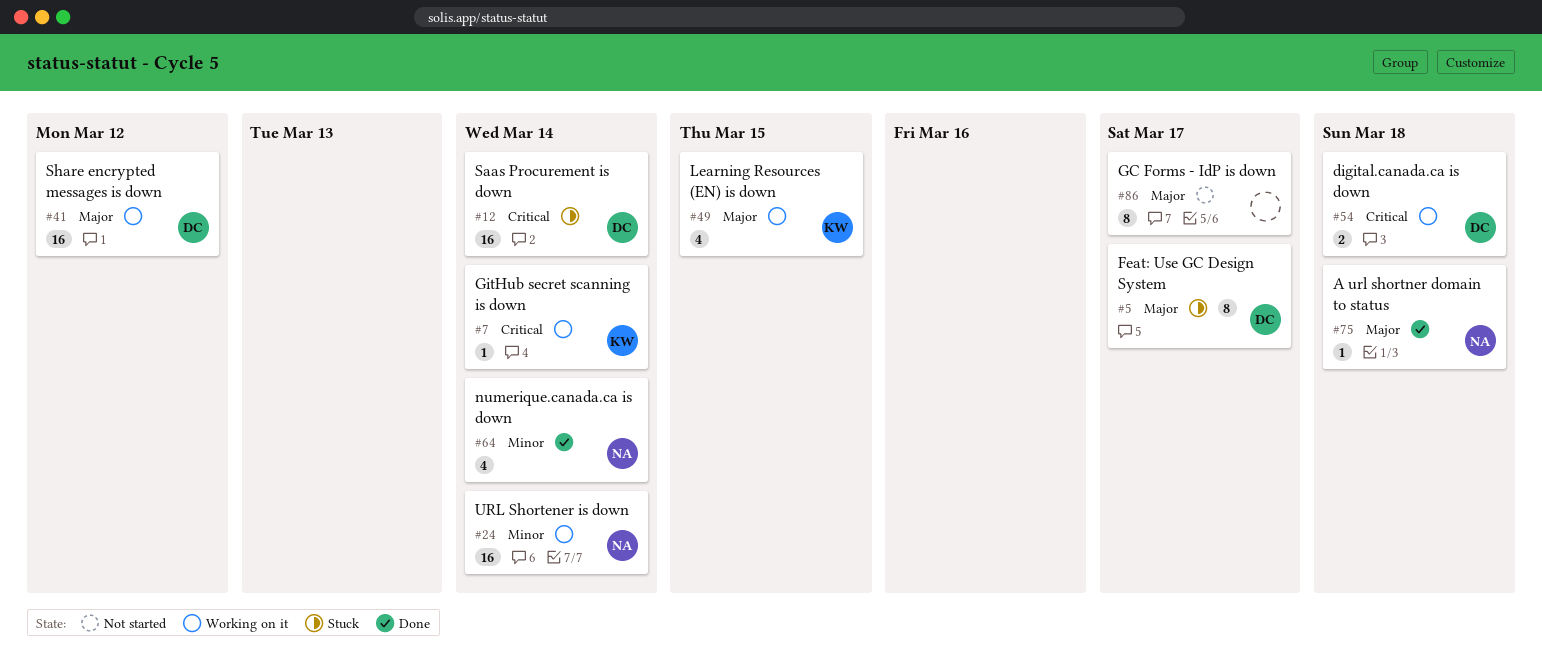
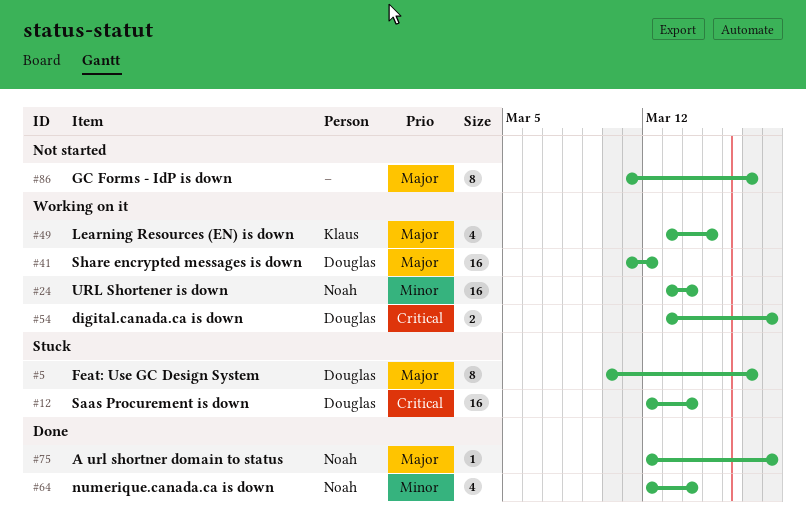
#7: present -> none

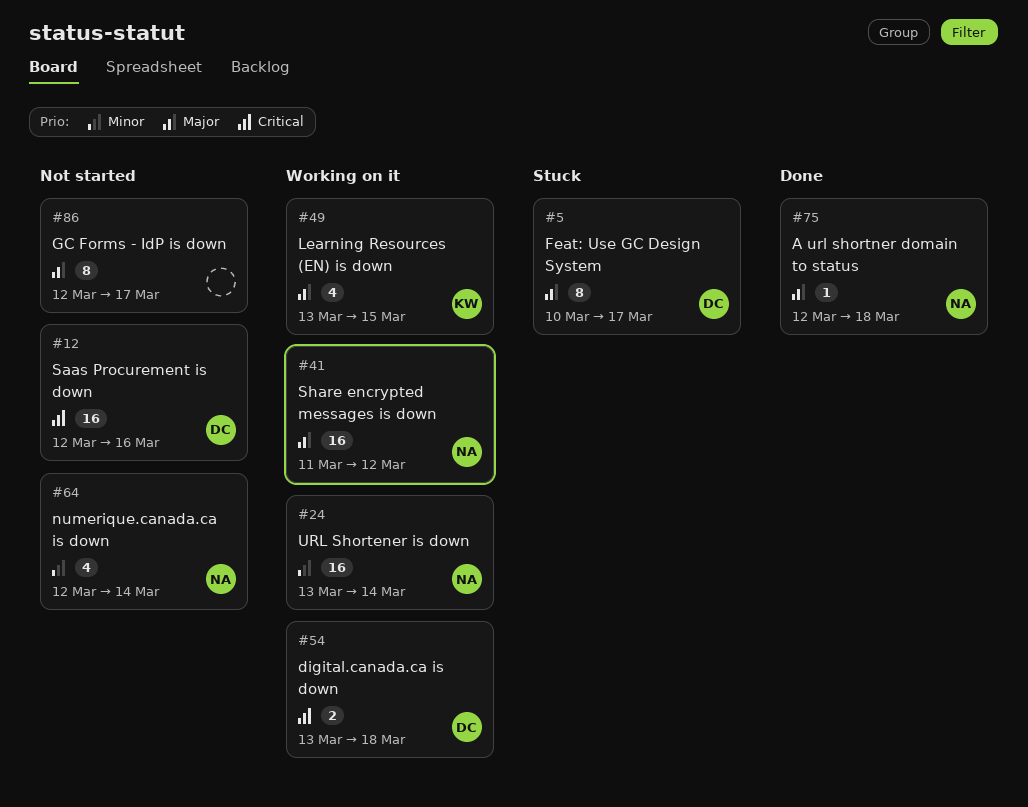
#12, status: Stuck -> Not started
#12, due: Mar 14 -> Mar 16
#41, owner: Douglas -> Noah
#64, status: Done -> Not started
#86, start: Mar 11 -> Mar 12

